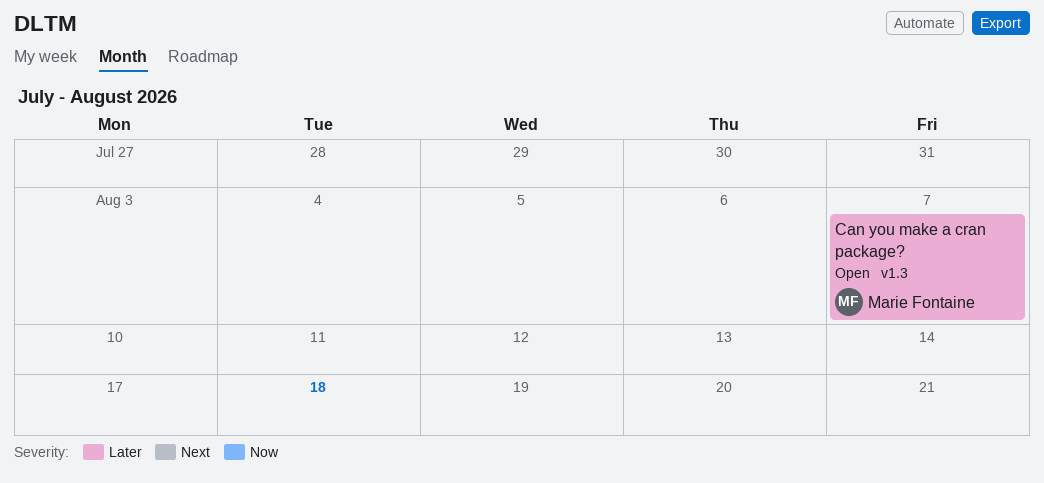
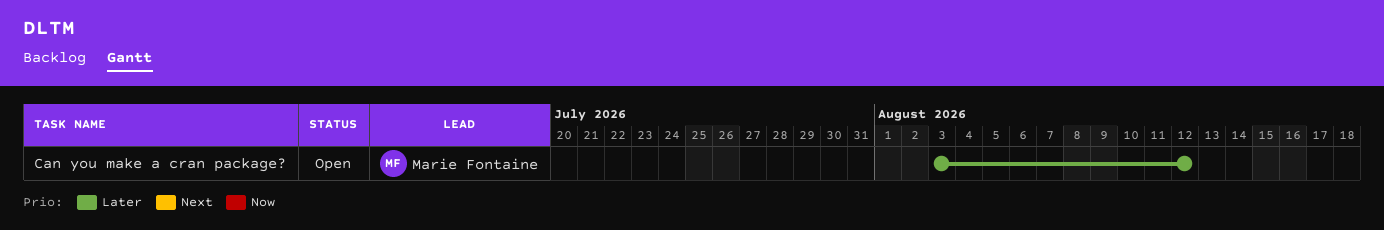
Can you make a cran package?, due: Aug 7 -> Aug 12

